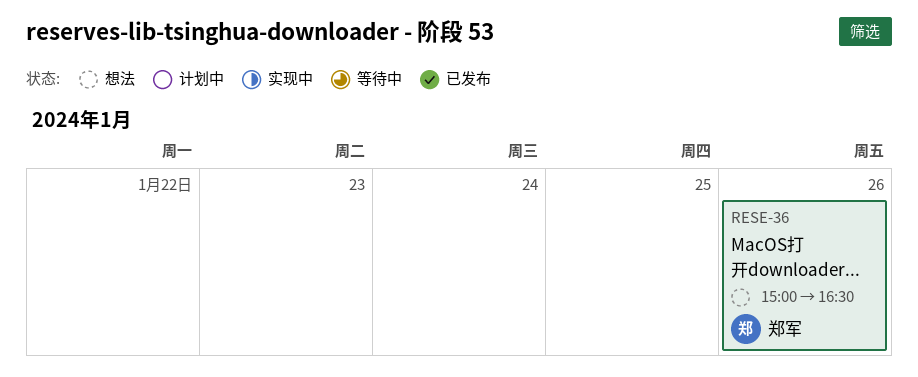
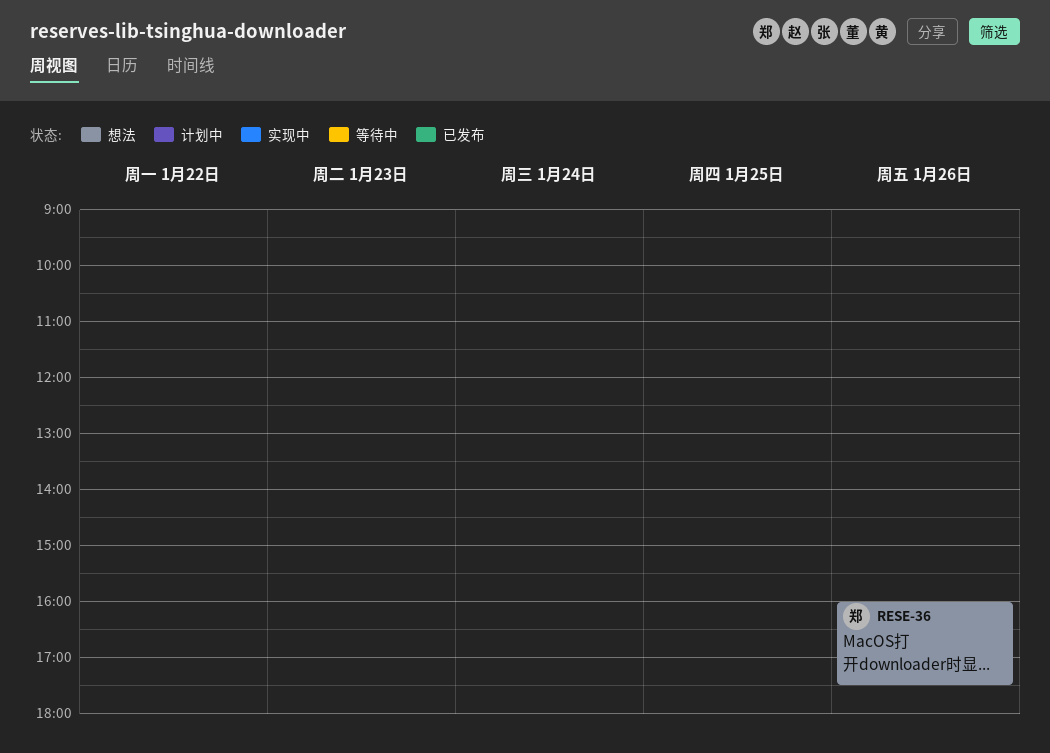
RESE-36, begins: 15:00 -> 16:00
RESE-36, ends: 16:30 -> 17:30

